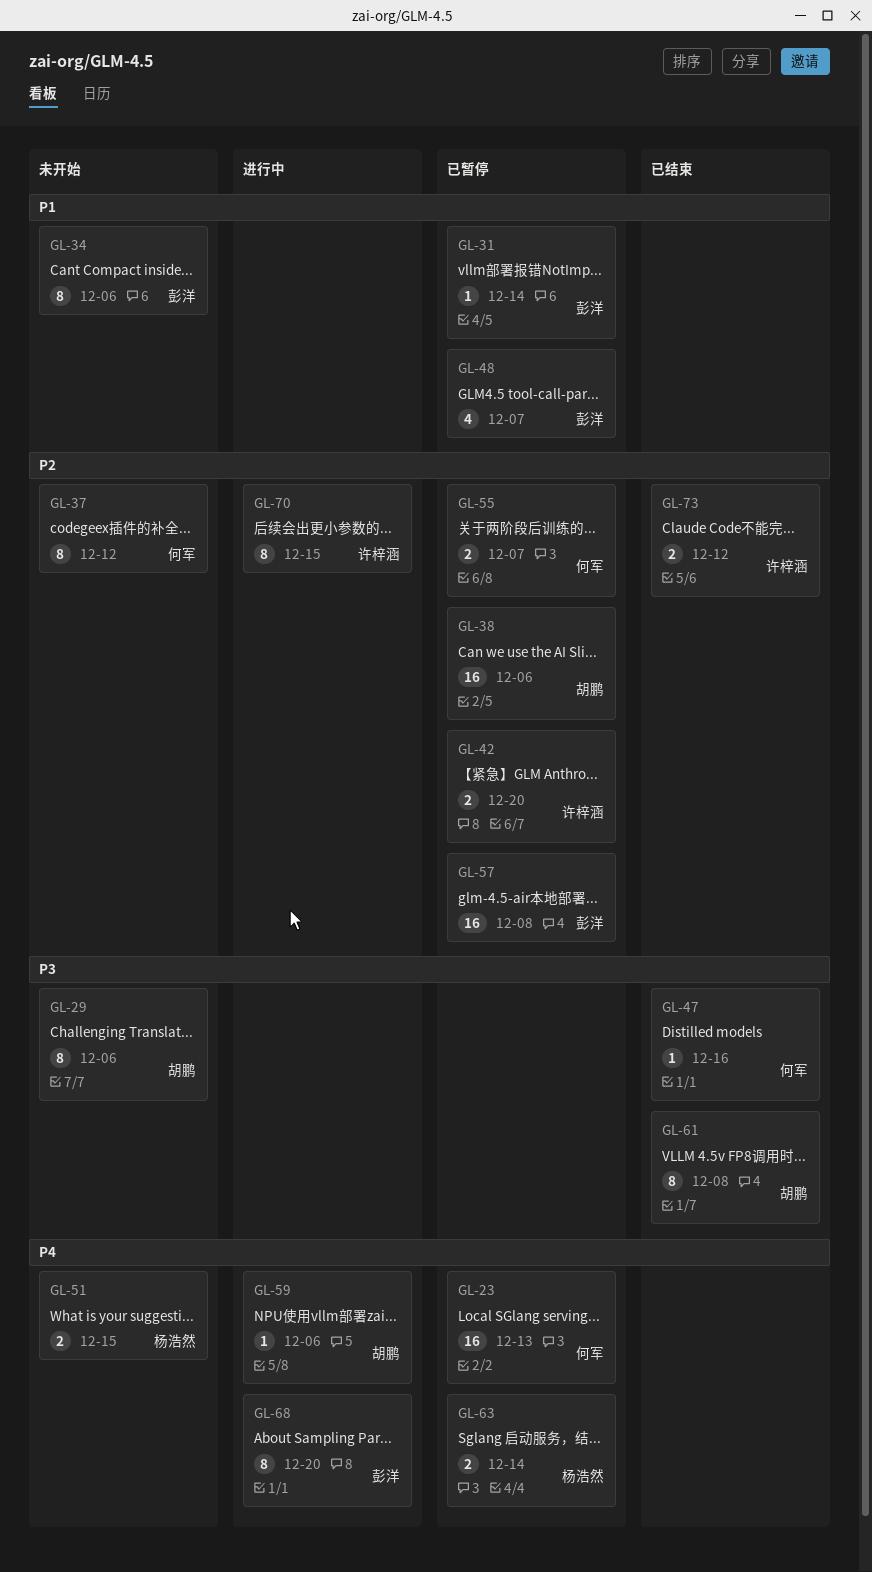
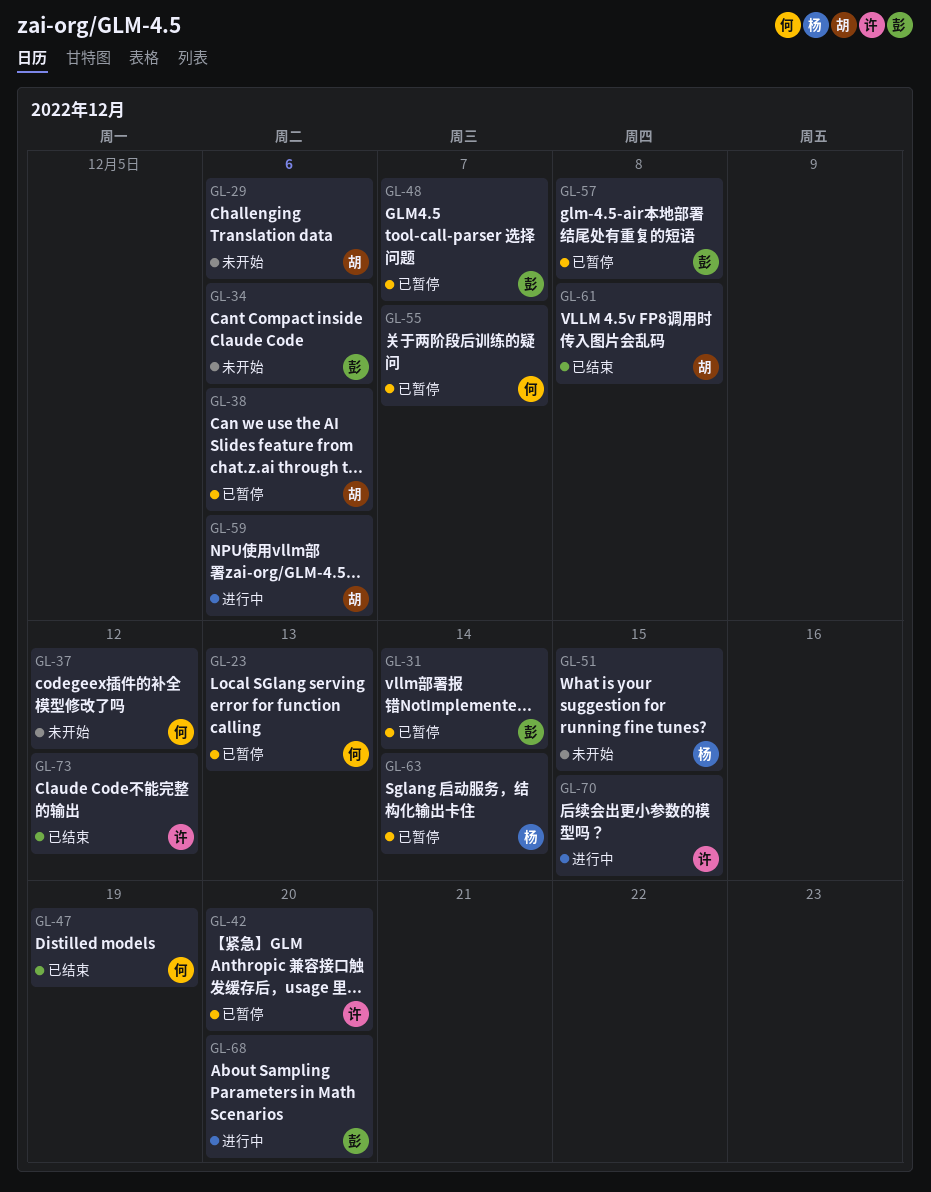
GL-47, due: Dec 16 -> Dec 19

